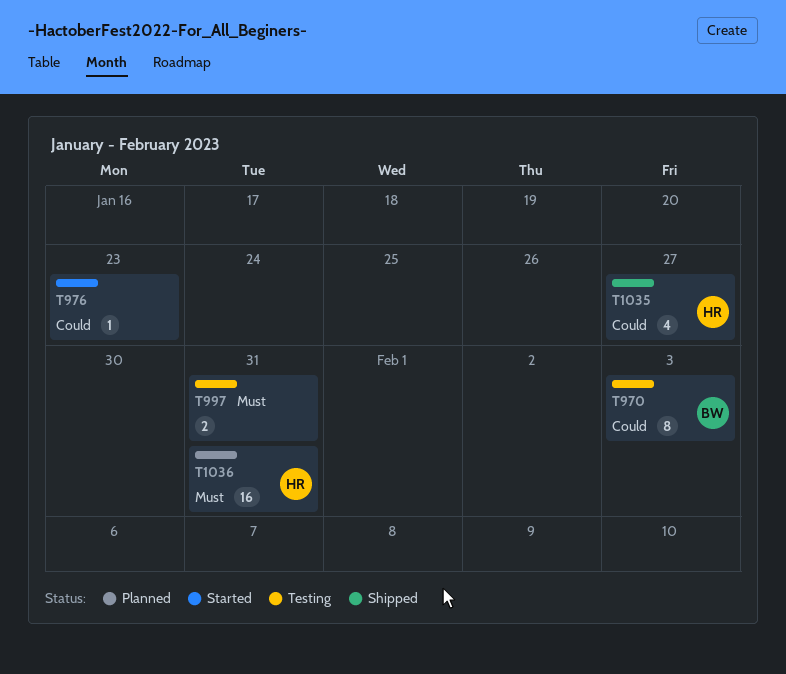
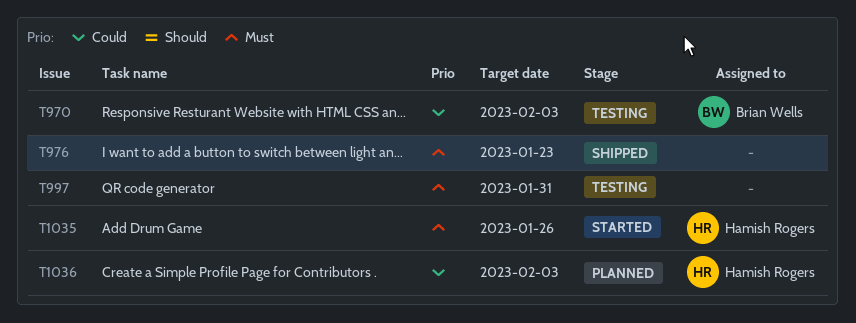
T976, status: Started -> Shipped
T976, priority: Could -> Must
T1035, status: Shipped -> Started
T1035, priority: Could -> Must
T1035, due: Jan 27 -> Jan 26
T1036, priority: Must -> Could
T1036, due: Jan 31 -> Feb 3

